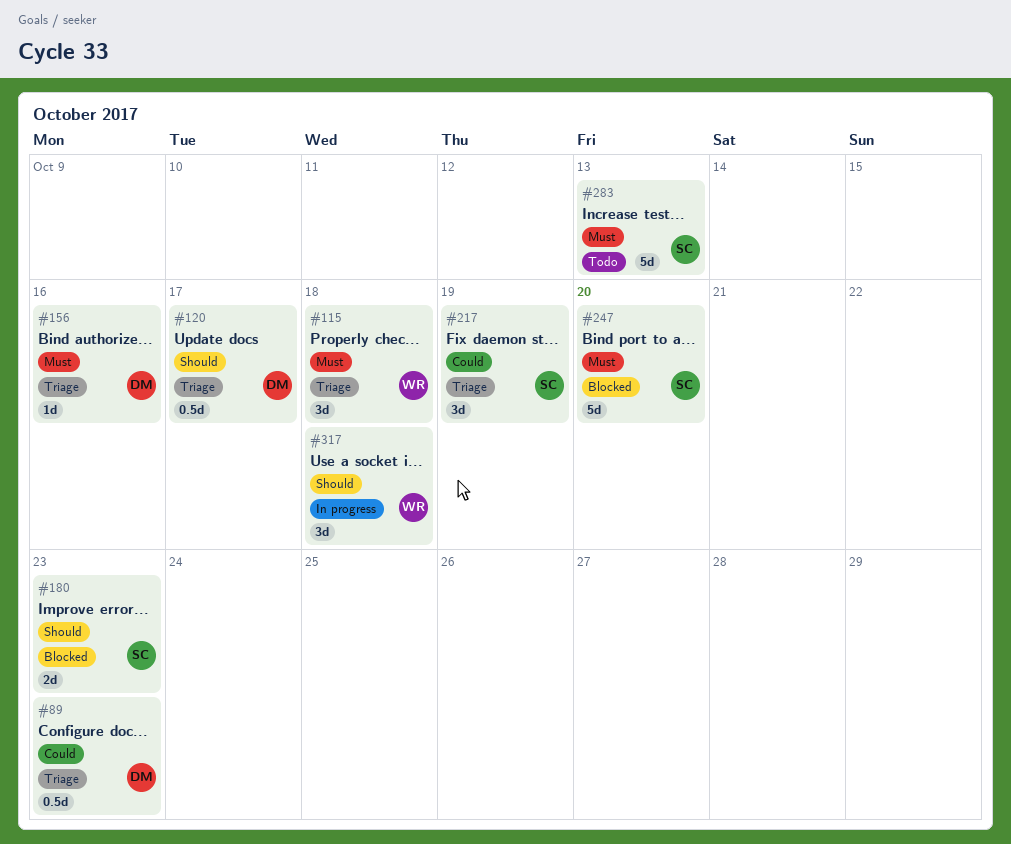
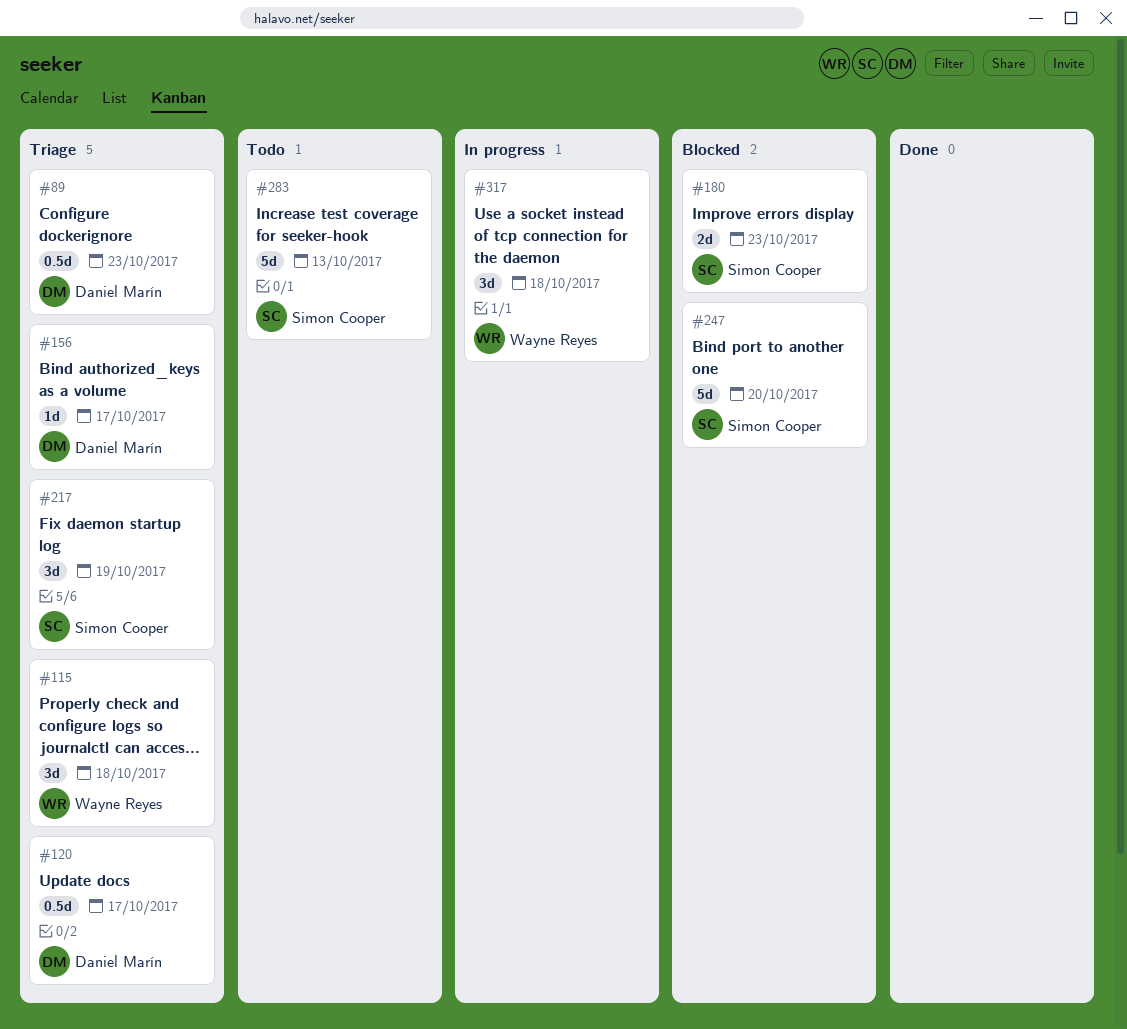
#156, due: Oct 16 -> Oct 17

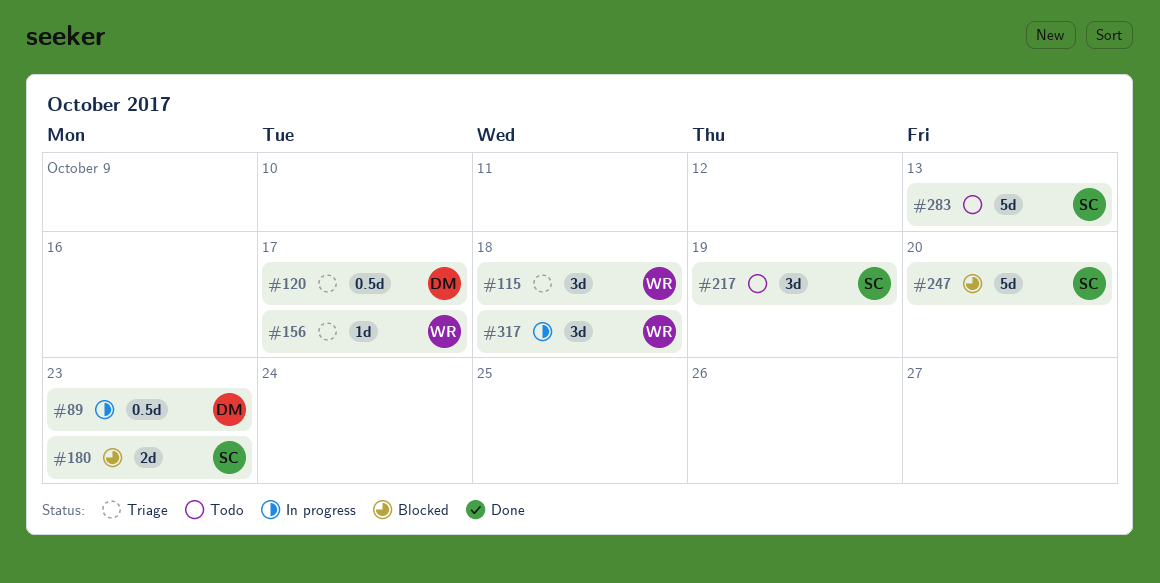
#89, status: Triage -> In progress
#156, owner: Daniel Marín -> Wayne Reyes
#217, status: Triage -> Todo

